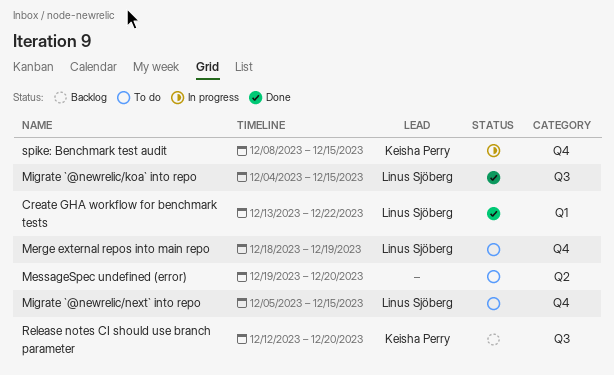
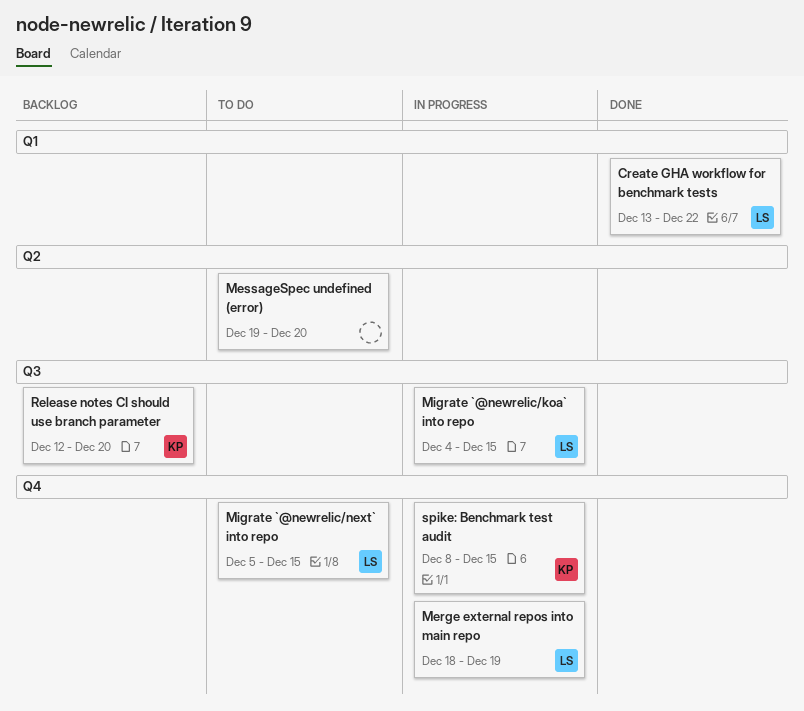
Merge external repos into main repo, status: To do -> In progress
Migrate `@newrelic/koa` into repo, status: Done -> In progress

